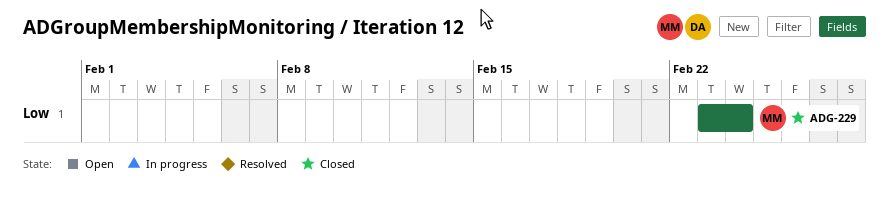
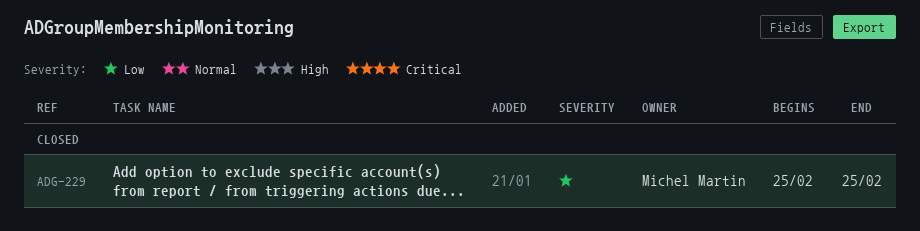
ADG-229, start: Feb 23 -> Feb 25
ADG-229, due: Feb 24 -> Feb 25

